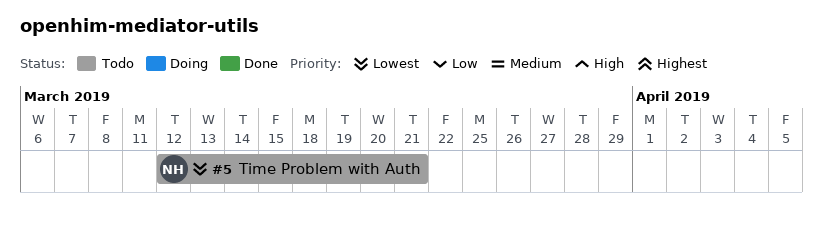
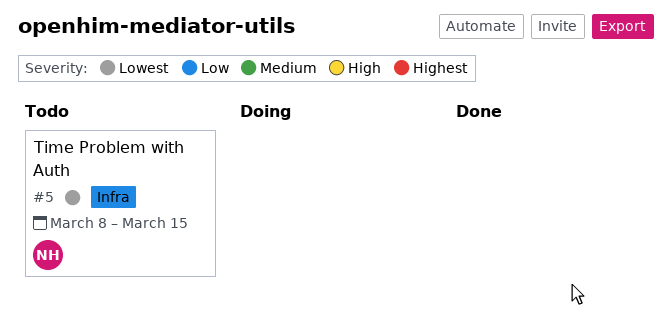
#5, start: Mar 12 -> Mar 8
#5, due: Mar 21 -> Mar 15

